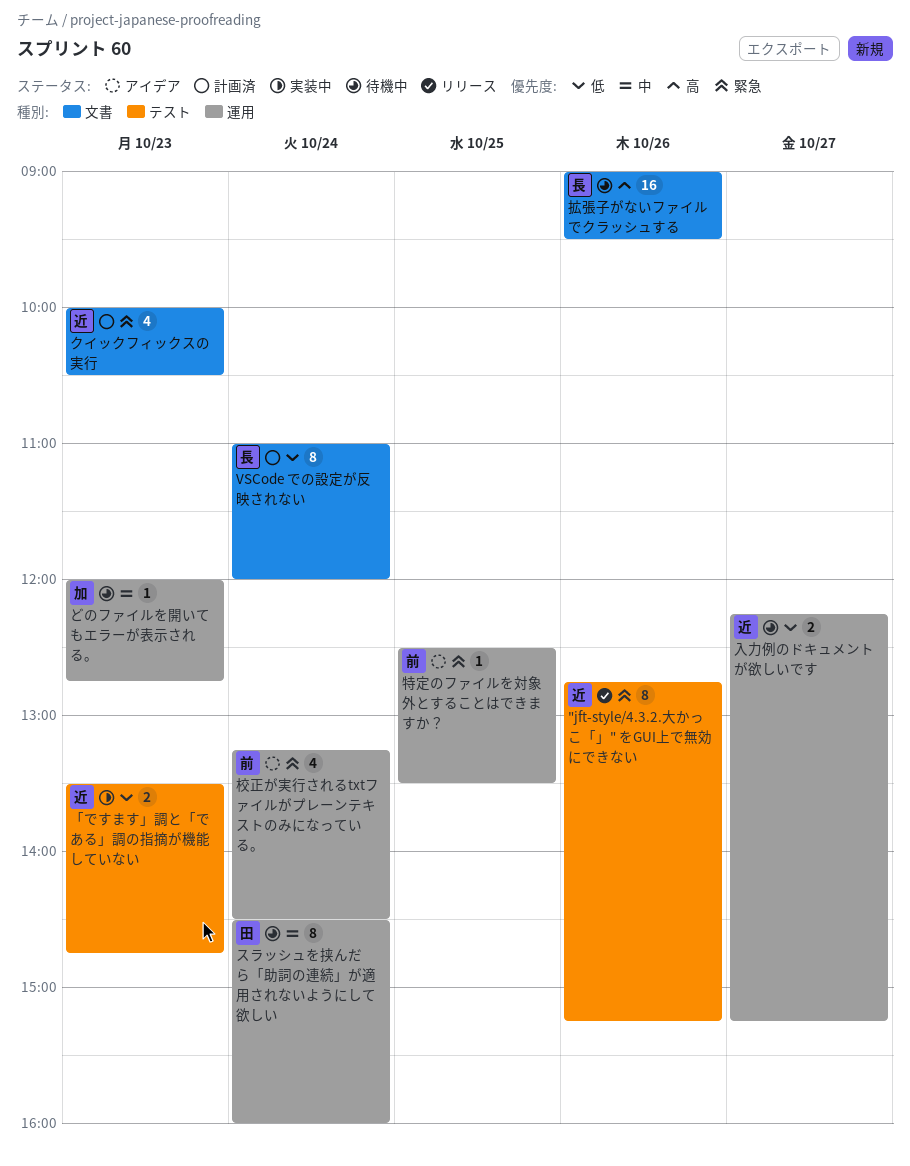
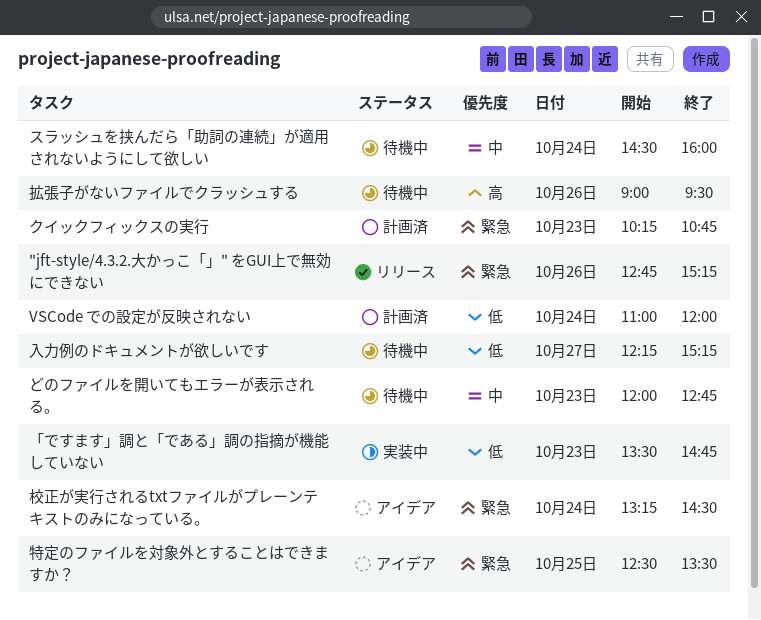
クイックフィックスの実行, begins: 10:00 -> 10:15
クイックフィックスの実行, ends: 10:30 -> 10:45

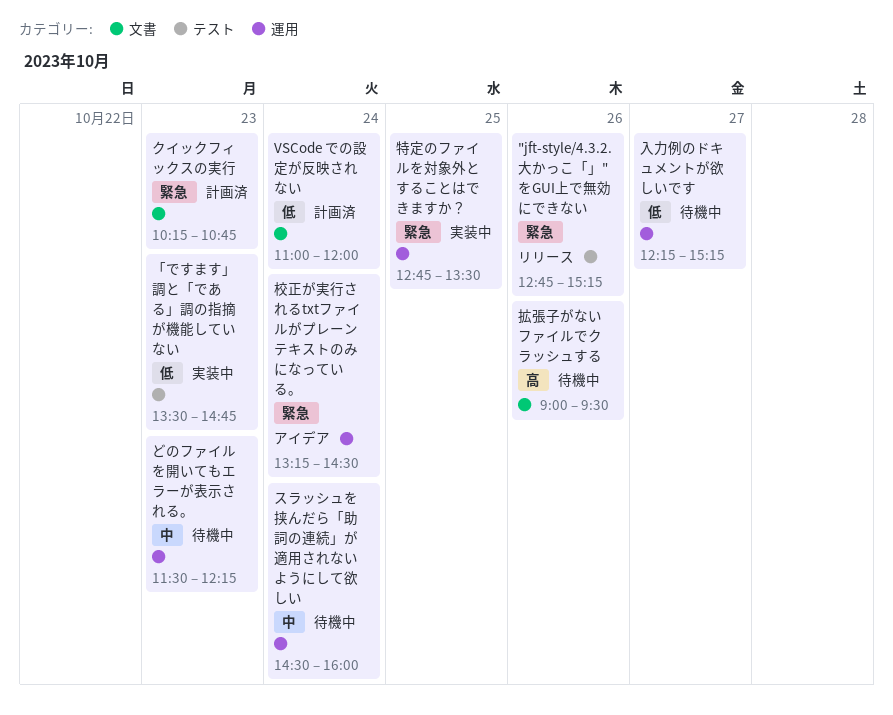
どのファイルを開いてもエラーが表示される。, begins: 12:00 -> 11:30
どのファイルを開いてもエラーが表示される。, ends: 12:45 -> 12:15
特定のファイルを対象外とすることはできますか？, status: アイデア -> 実装中
特定のファイルを対象外とすることはできますか？, begins: 12:30 -> 12:45

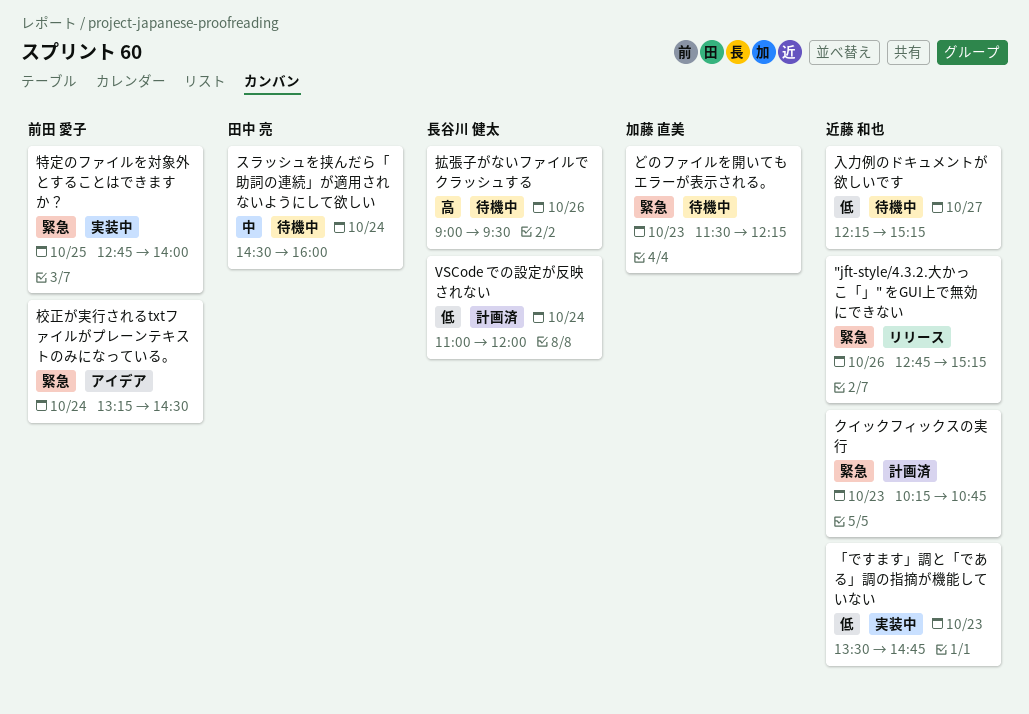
どのファイルを開いてもエラーが表示される。, priority: 中 -> 緊急
特定のファイルを対象外とすることはできますか？, ends: 13:30 -> 14:00

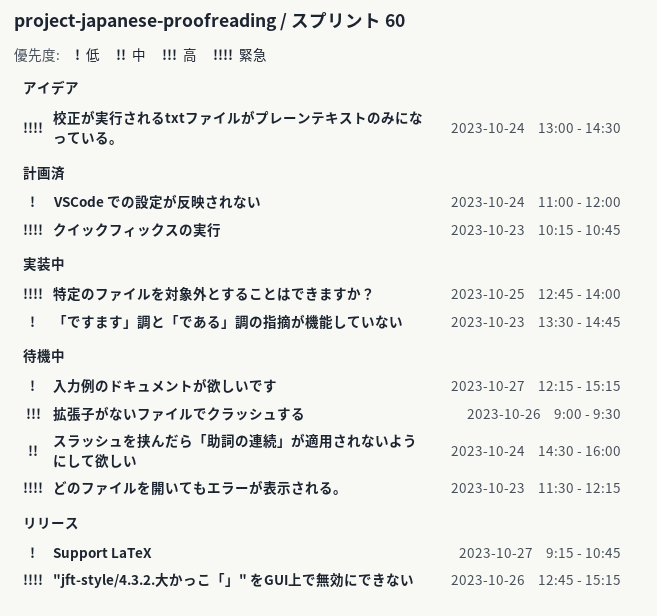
Support LaTeX: none -> present
校正が実行されるtxtファイルがプレーンテキストのみになっている。, begins: 13:15 -> 13:00

